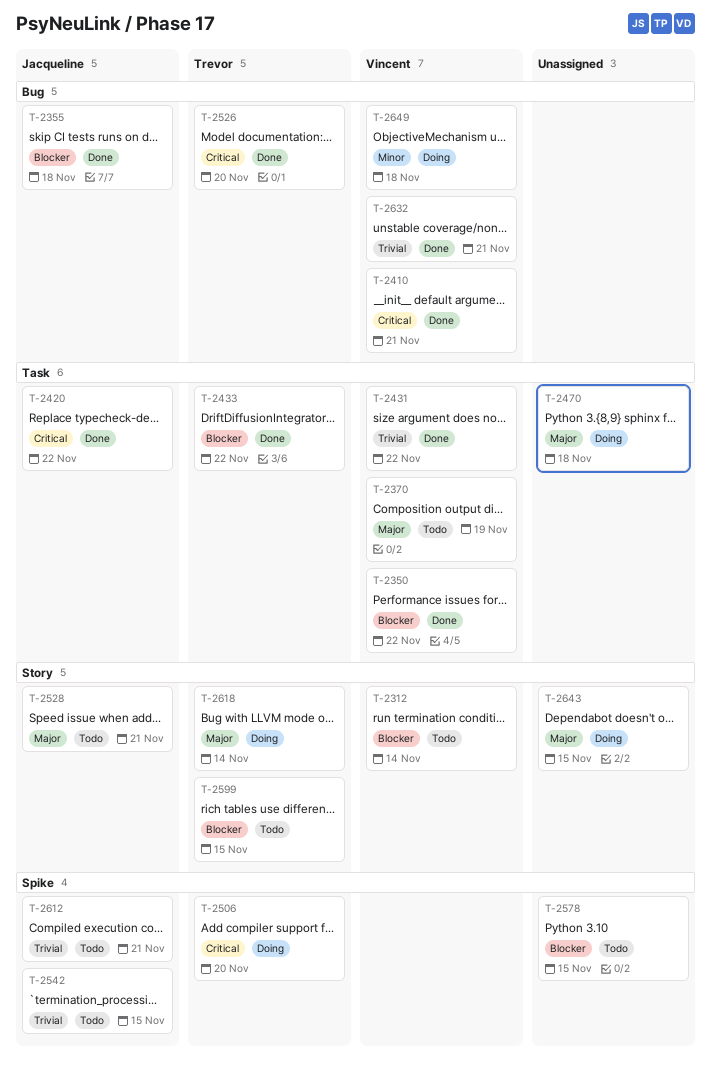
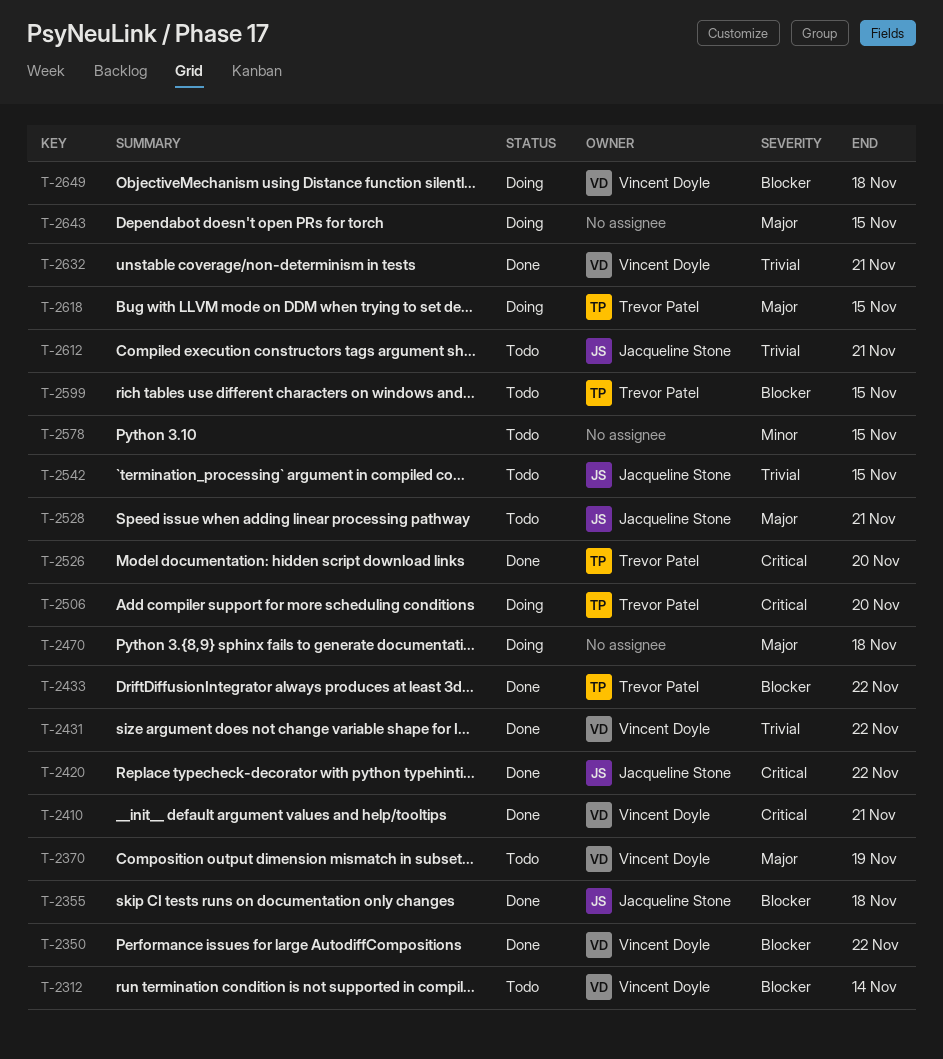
T-2578, priority: Blocker -> Minor
T-2618, due: Nov 14 -> Nov 15
T-2649, priority: Minor -> Blocker

